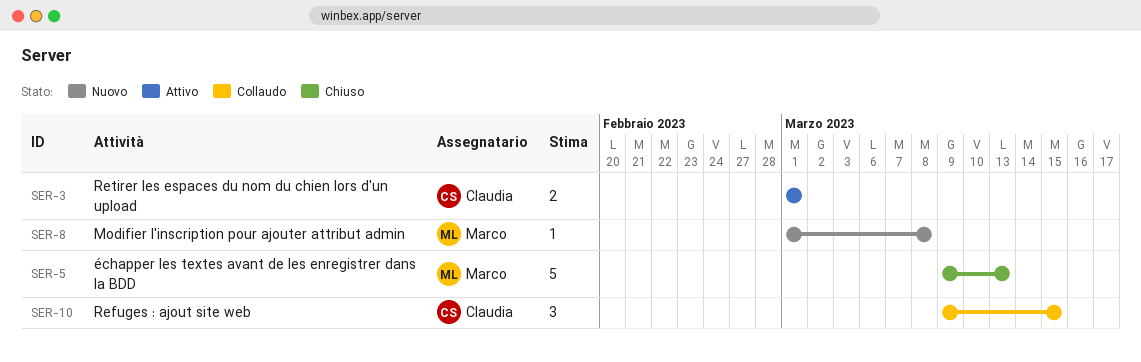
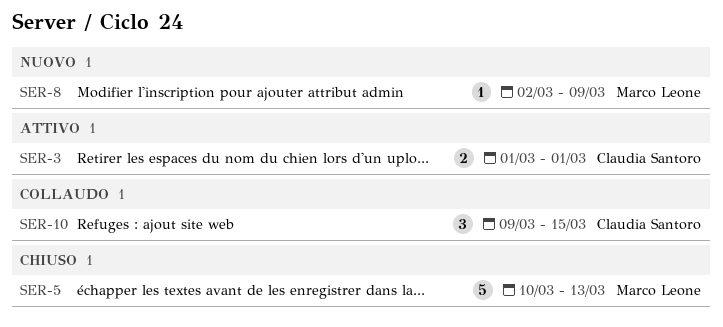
SER-5, start: Mar 9 -> Mar 10
SER-8, start: Mar 1 -> Mar 2
SER-8, due: Mar 8 -> Mar 9

